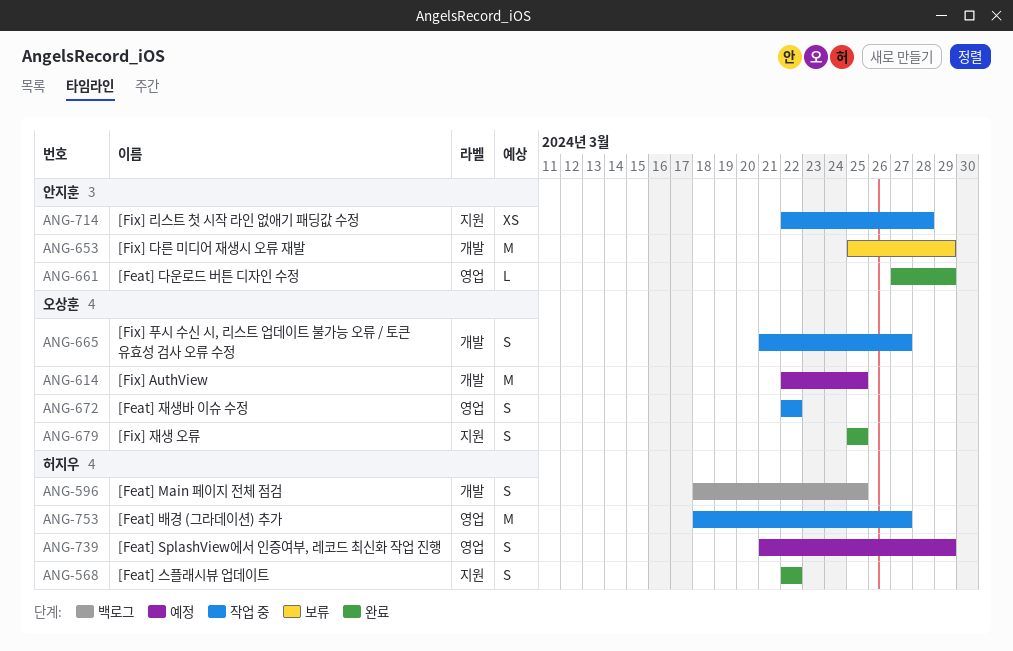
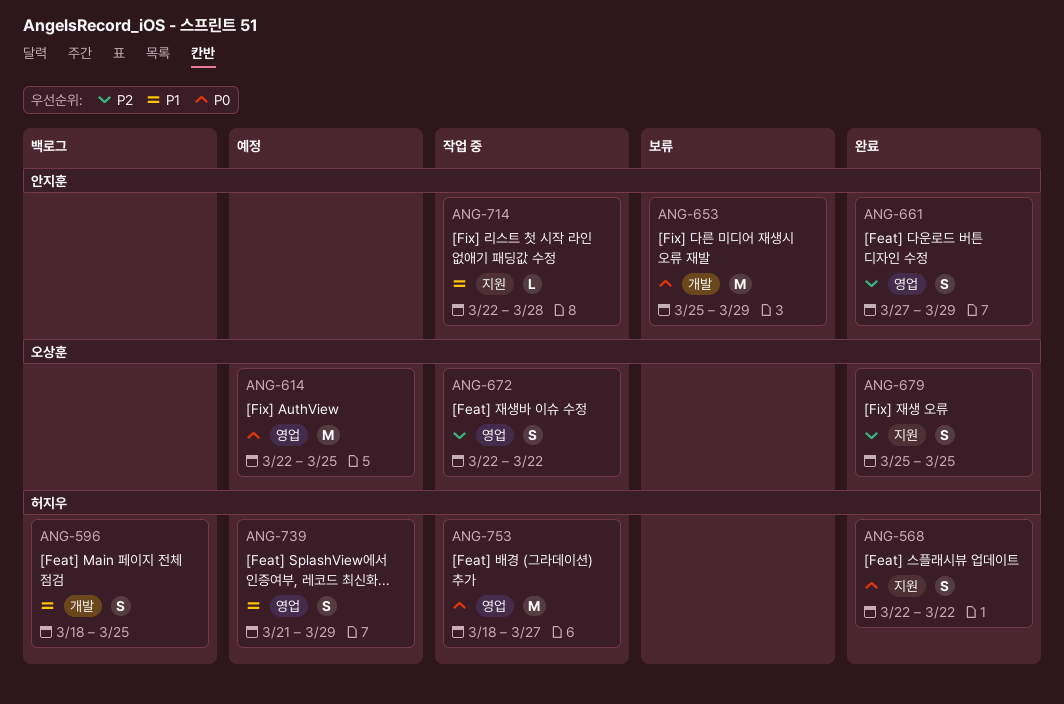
ANG-614, label: 개발 -> 영업
ANG-661, estimate: L -> S
ANG-665: present -> none
ANG-714, estimate: XS -> L

